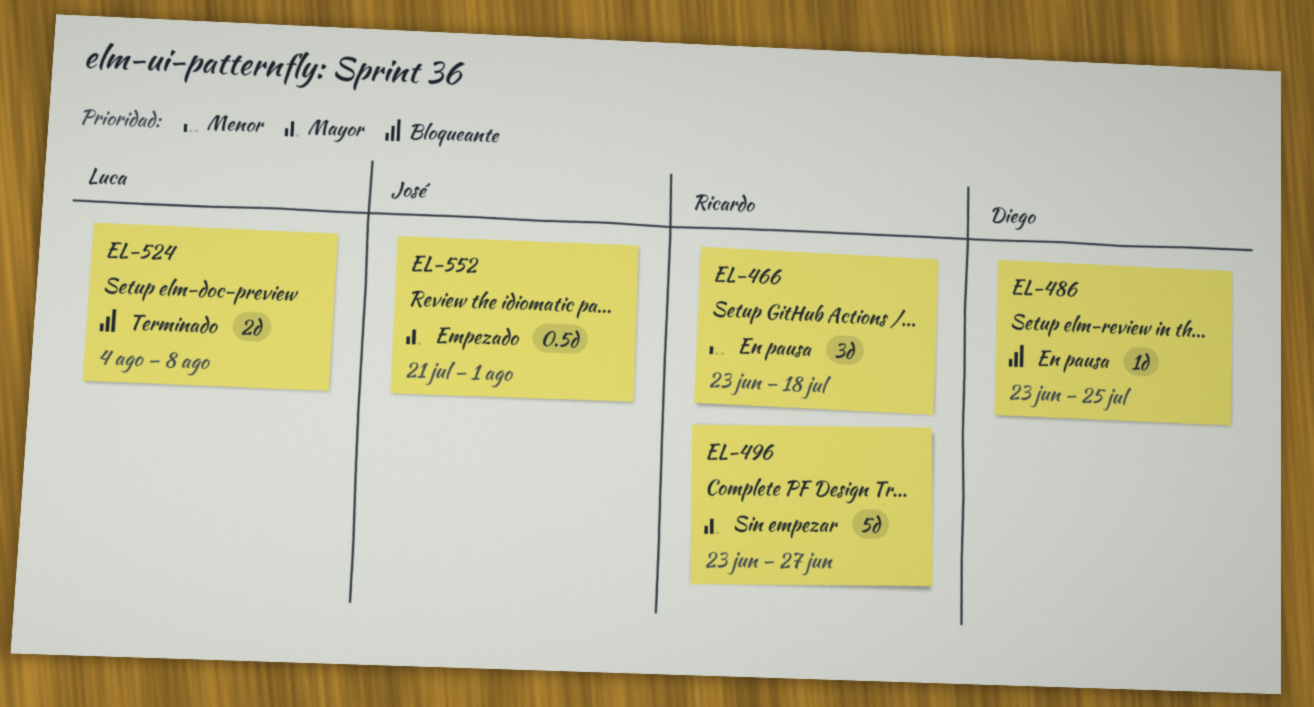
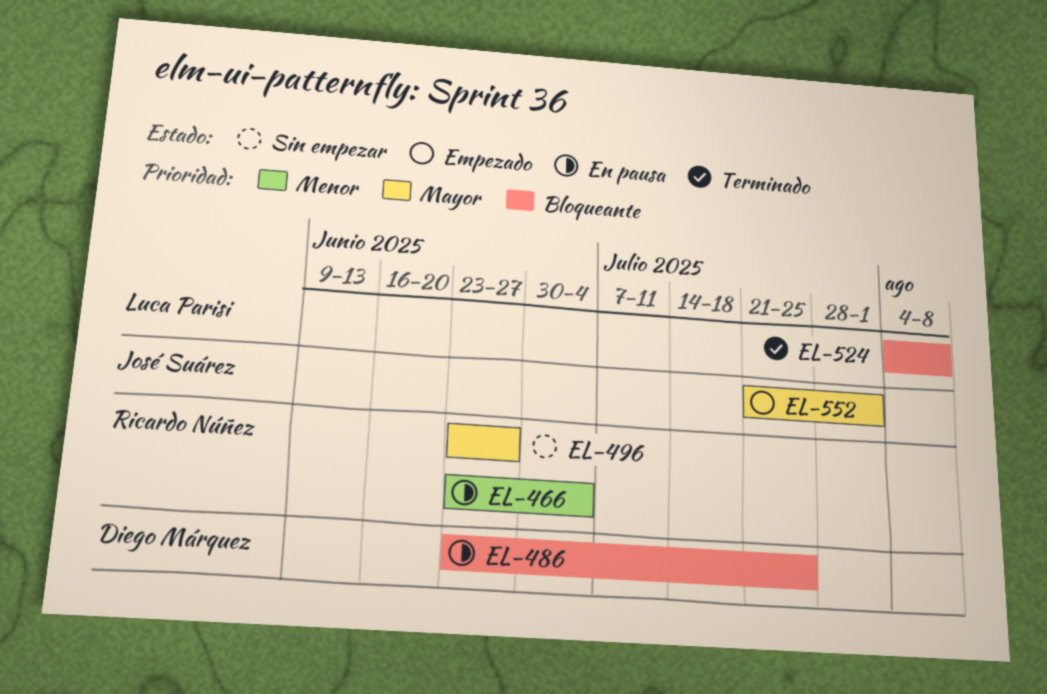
EL-466, due: Jul 18 -> Jul 4

